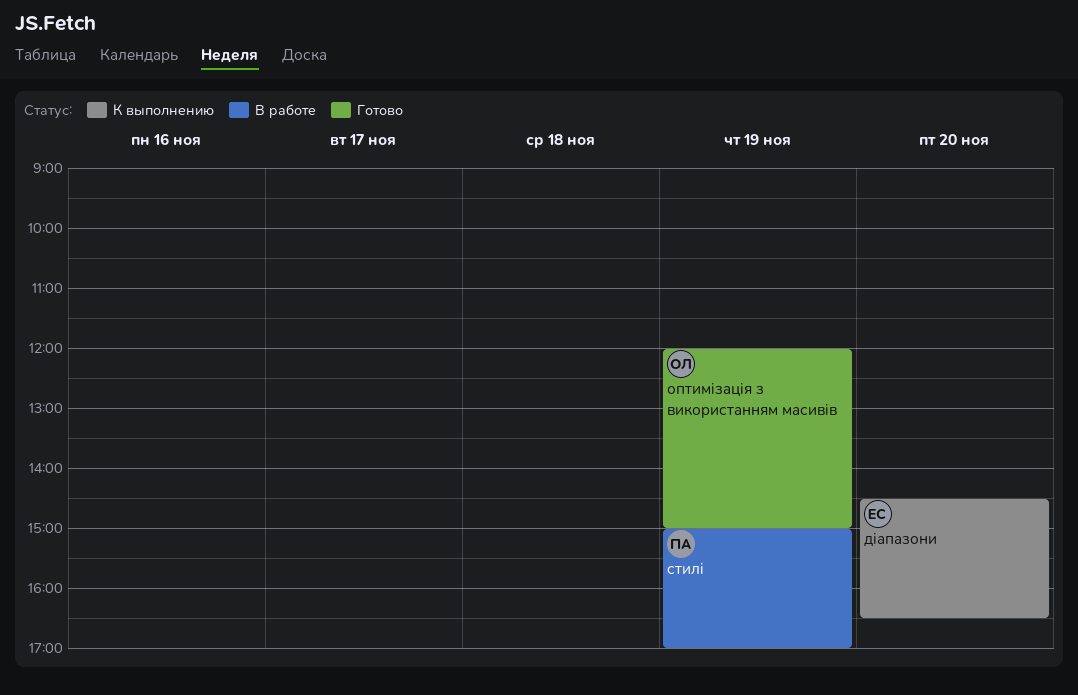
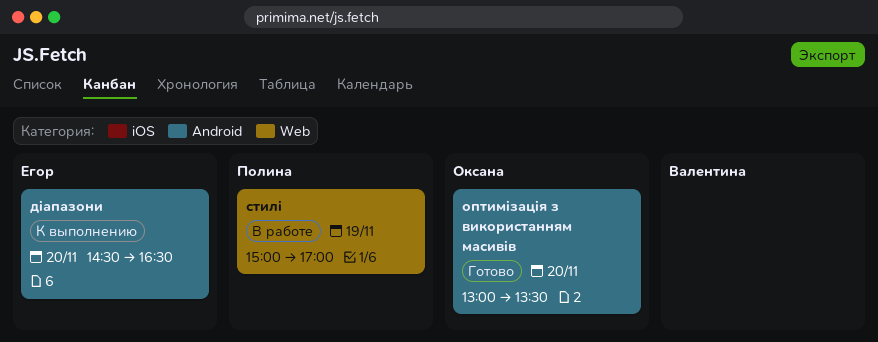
оптимізація з використанням масивів, day: Nov 19 -> Nov 20
оптимізація з використанням масивів, begins: 12:00 -> 13:00
оптимізація з використанням масивів, ends: 15:00 -> 13:30

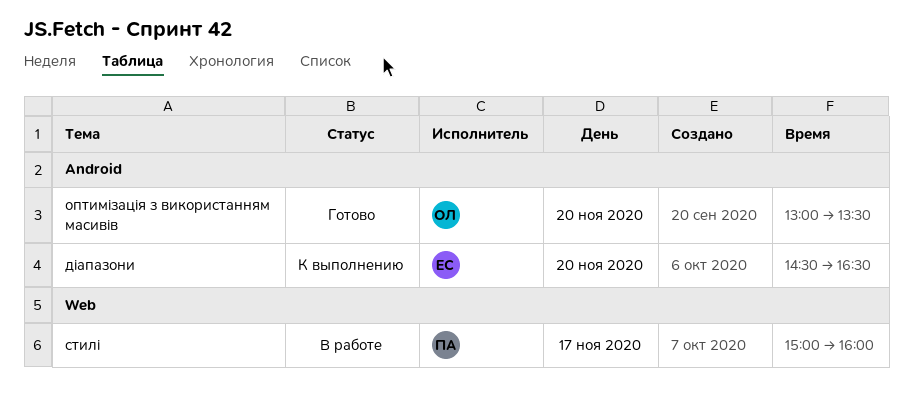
стилі, day: Nov 19 -> Nov 17
стилі, ends: 17:00 -> 16:00

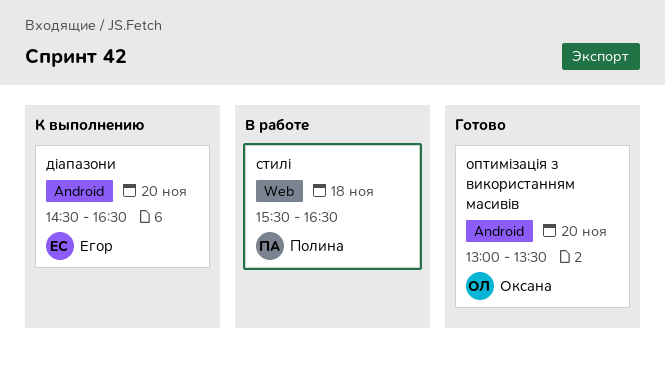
стилі, day: Nov 17 -> Nov 18
стилі, begins: 15:00 -> 15:30
стилі, ends: 16:00 -> 16:30

